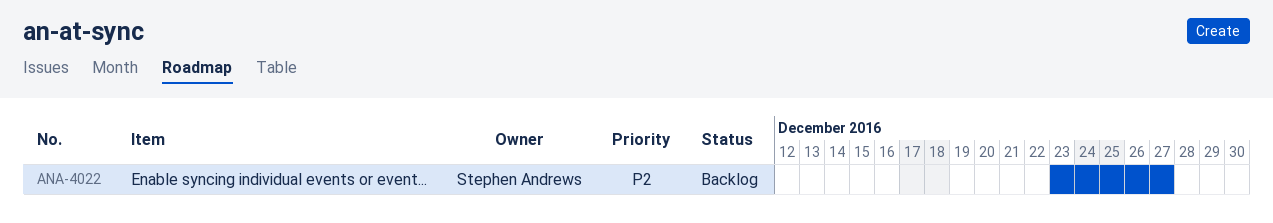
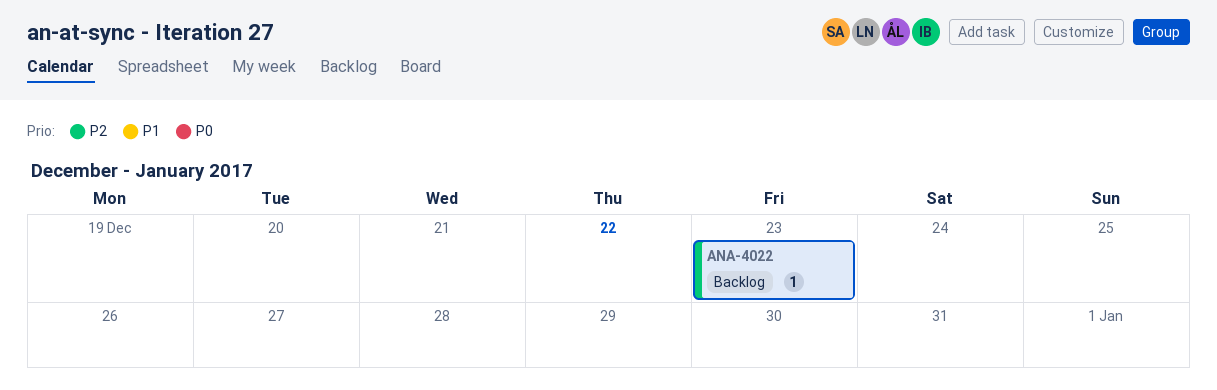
ANA-4022, due: Dec 27 -> Dec 23

